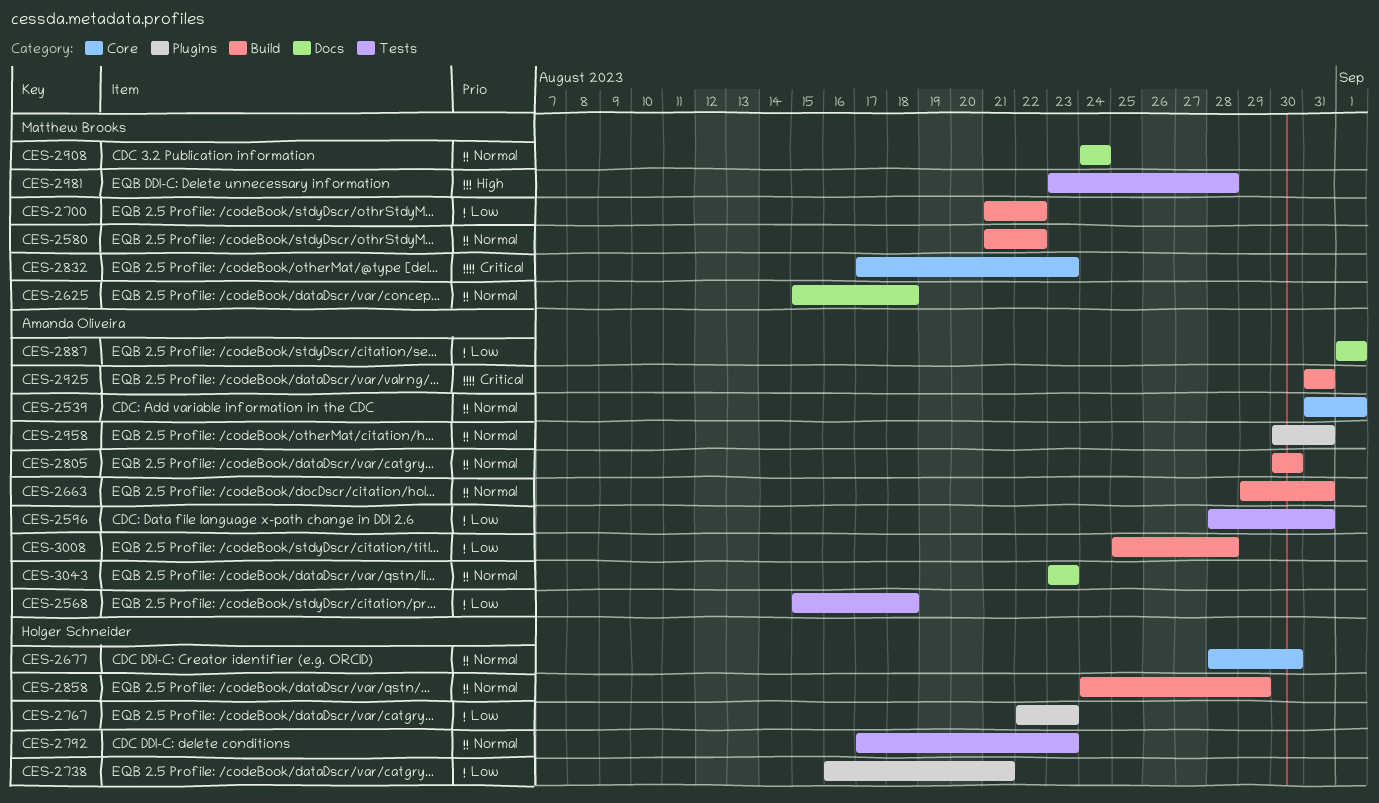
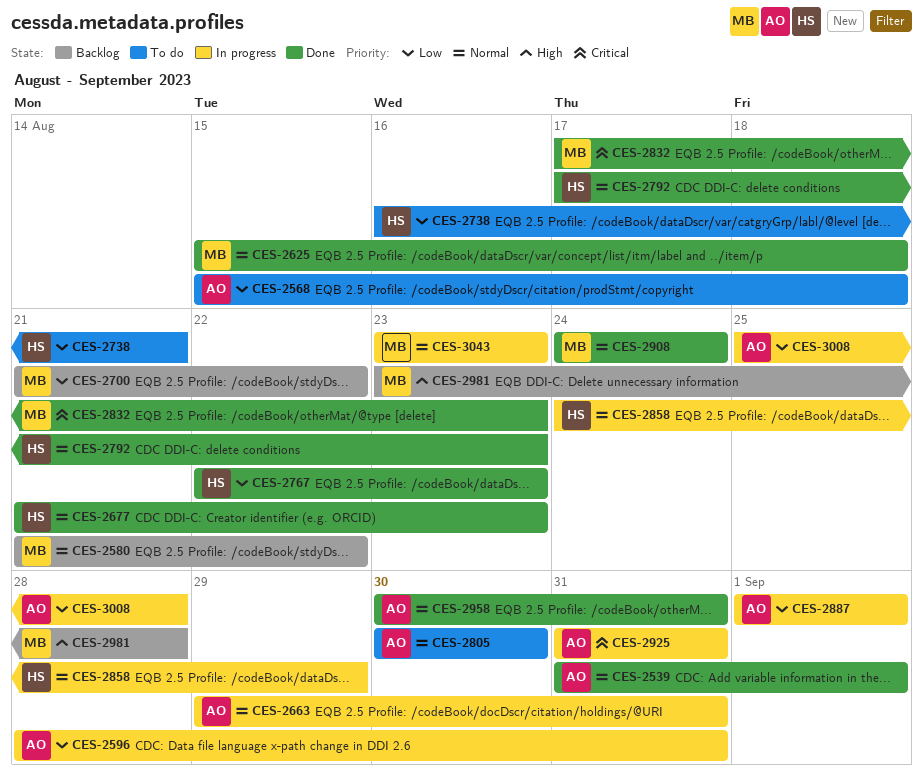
CES-2677, start: Aug 28 -> Aug 21
CES-2677, due: Aug 30 -> Aug 23
CES-3043, owner: Amanda Oliveira -> Matthew Brooks

